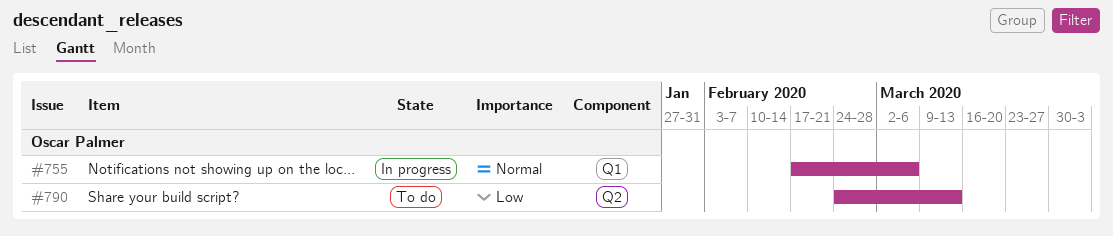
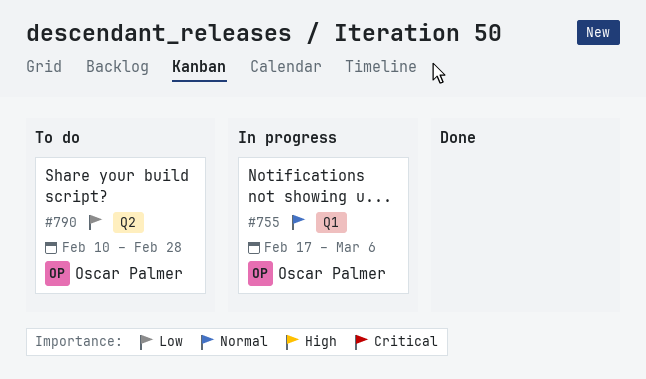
#790, start: Feb 24 -> Feb 10
#790, due: Mar 13 -> Feb 28

